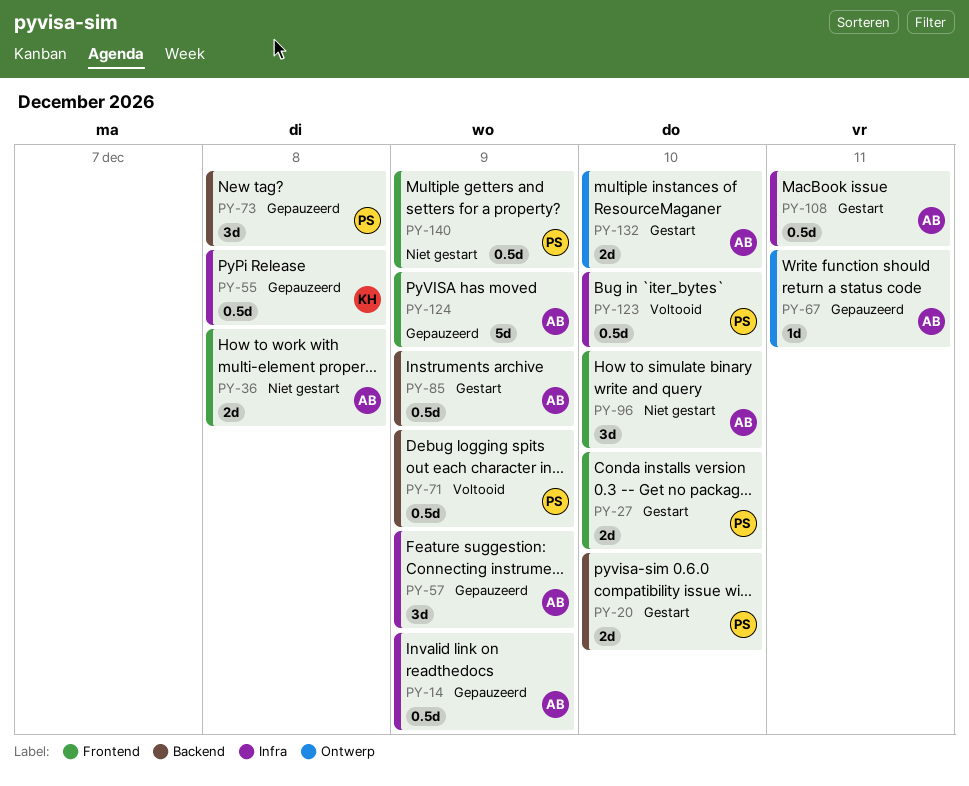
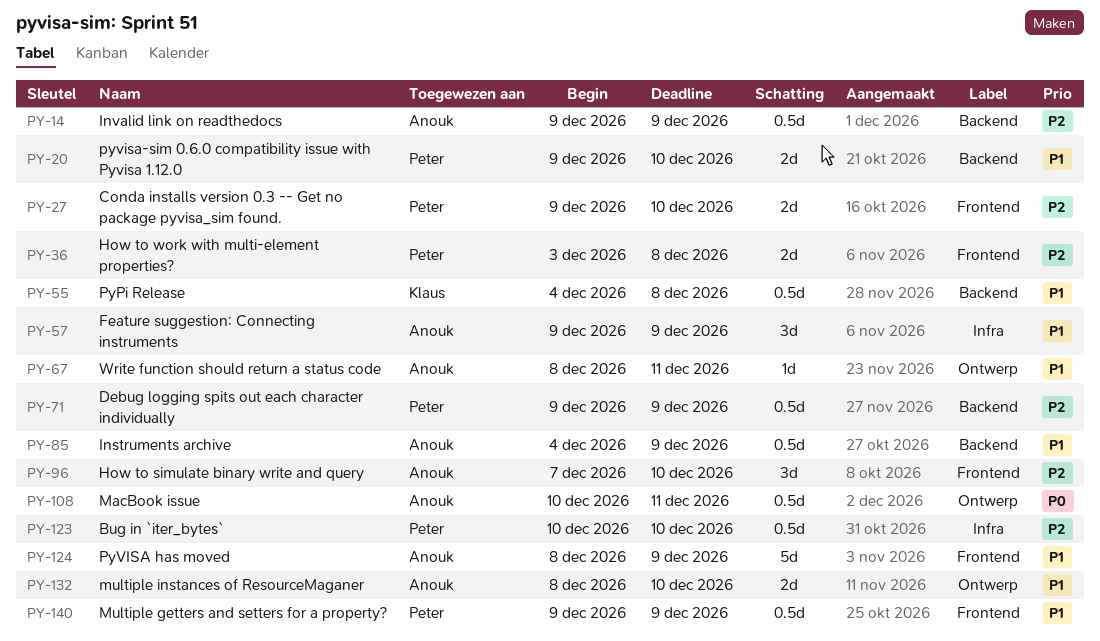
PY-14, label: Infra -> Backend
PY-36, owner: Anouk -> Peter
PY-55, label: Infra -> Backend
PY-73: present -> none
PY-108, label: Infra -> Ontwerp

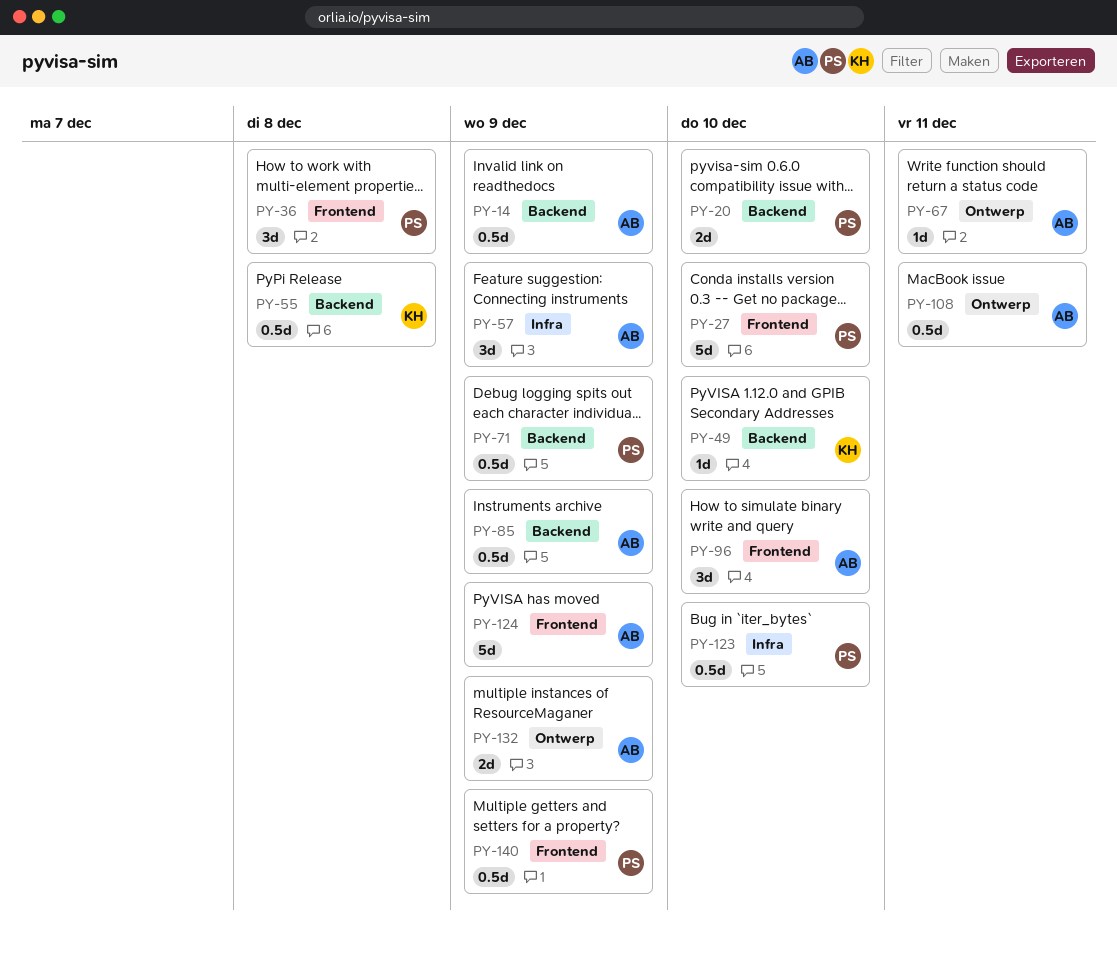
PY-27, estimate: 2d -> 5d
PY-36, estimate: 2d -> 3d
PY-49: none -> present
PY-132, due: Dec 10 -> Dec 9

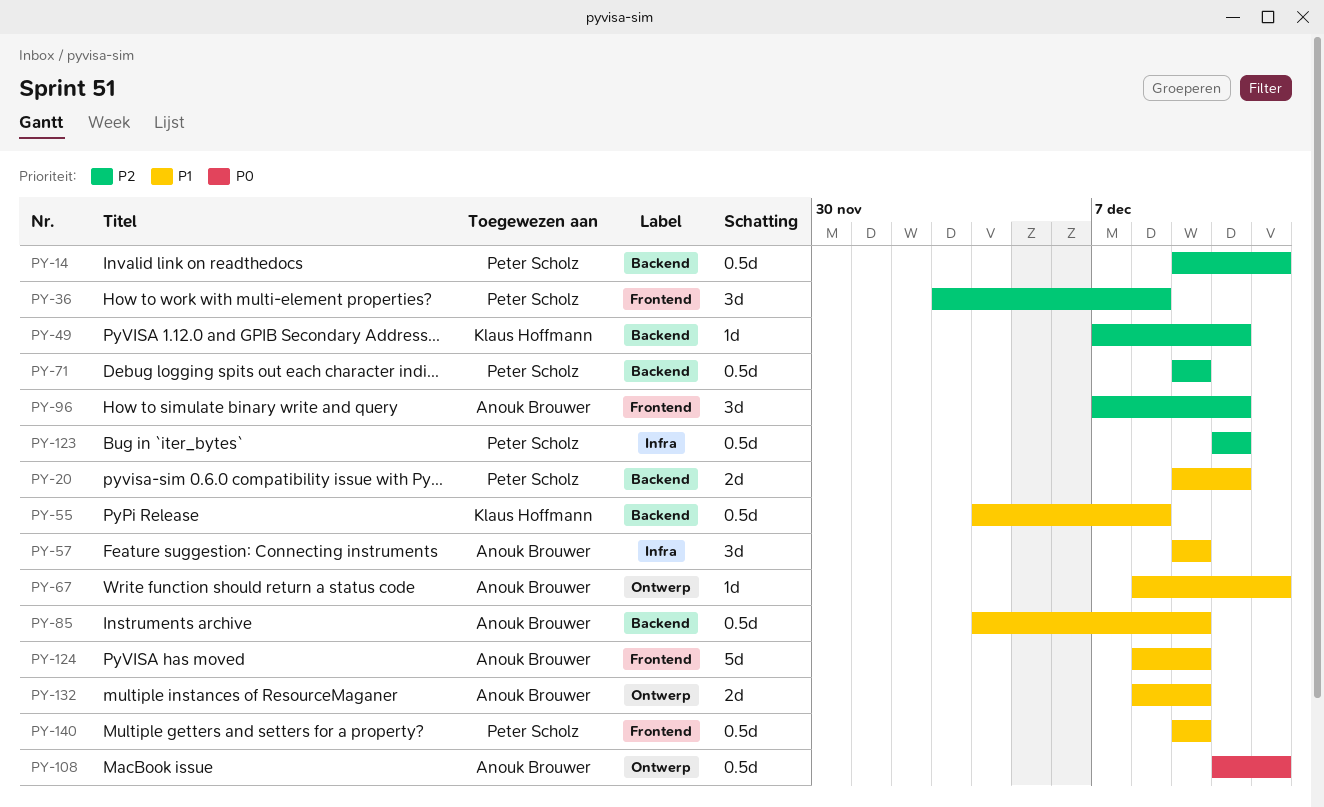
PY-14, owner: Anouk Brouwer -> Peter Scholz
PY-14, due: Dec 9 -> Dec 11
PY-27: present -> none

